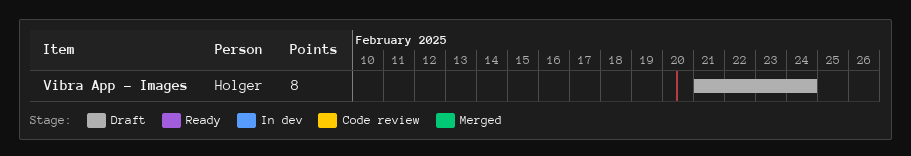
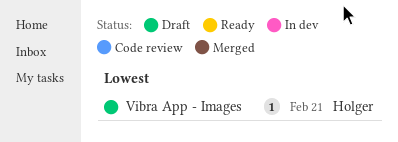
Vibra App - Images, estimate: 8 -> 1
Vibra App - Images, due: Feb 24 -> Feb 21

